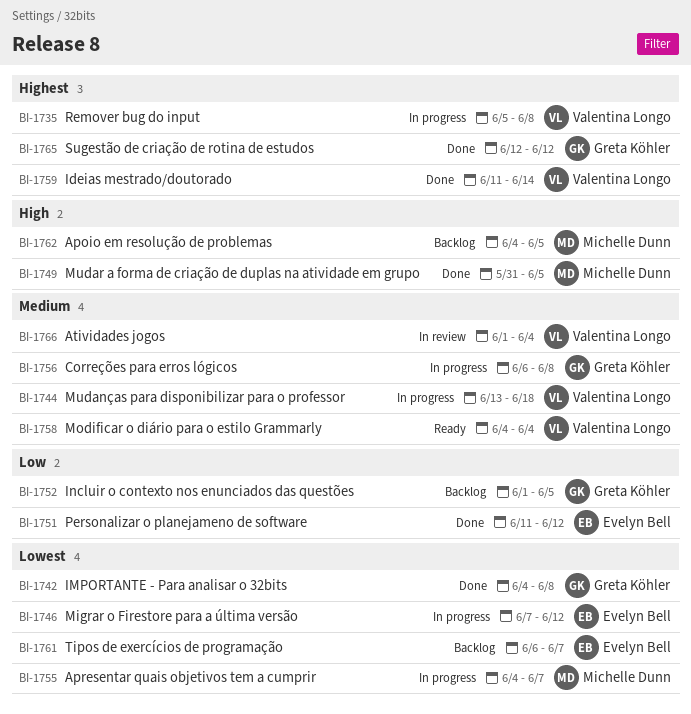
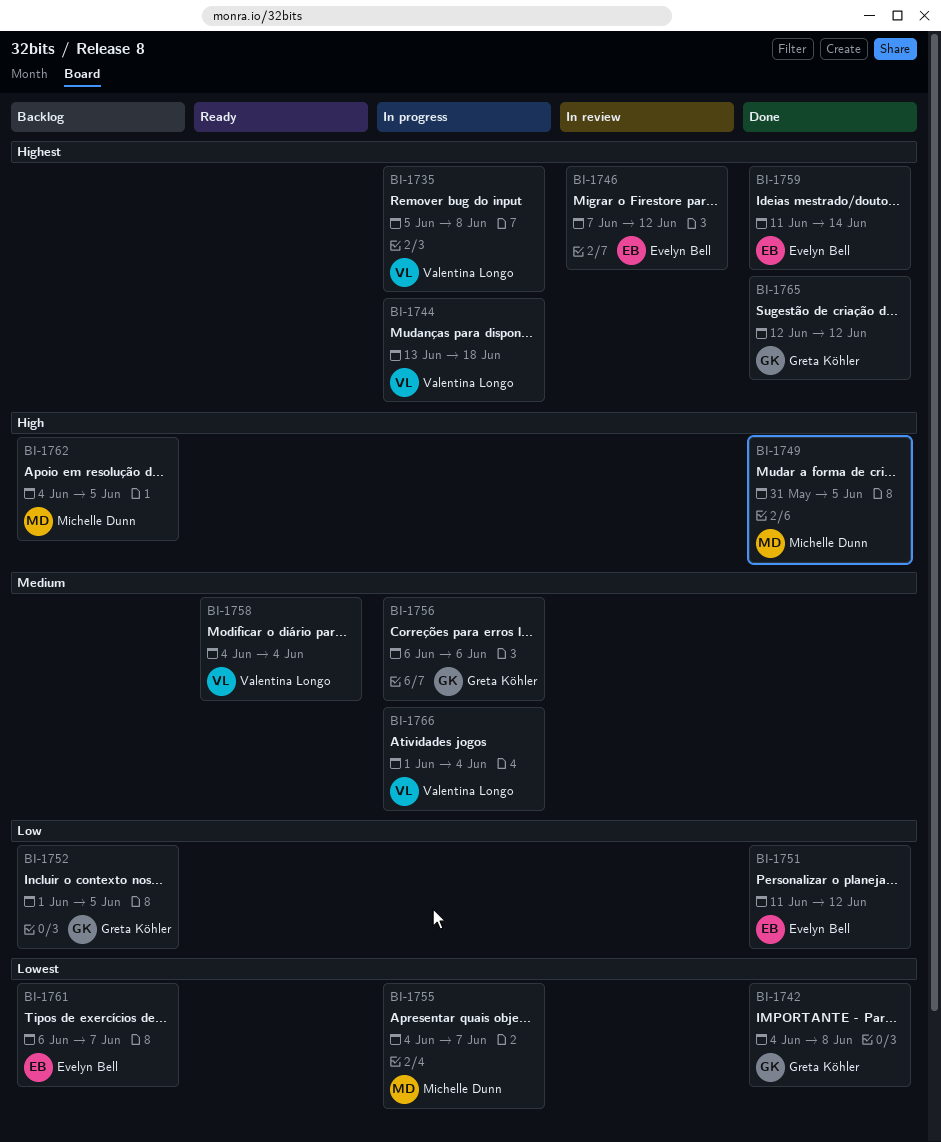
BI-1744, priority: Medium -> Highest
BI-1746, status: In progress -> In review
BI-1746, priority: Lowest -> Highest
BI-1756, due: Jun 8 -> Jun 6
BI-1759, owner: Valentina Longo -> Evelyn Bell
BI-1766, status: In review -> In progress

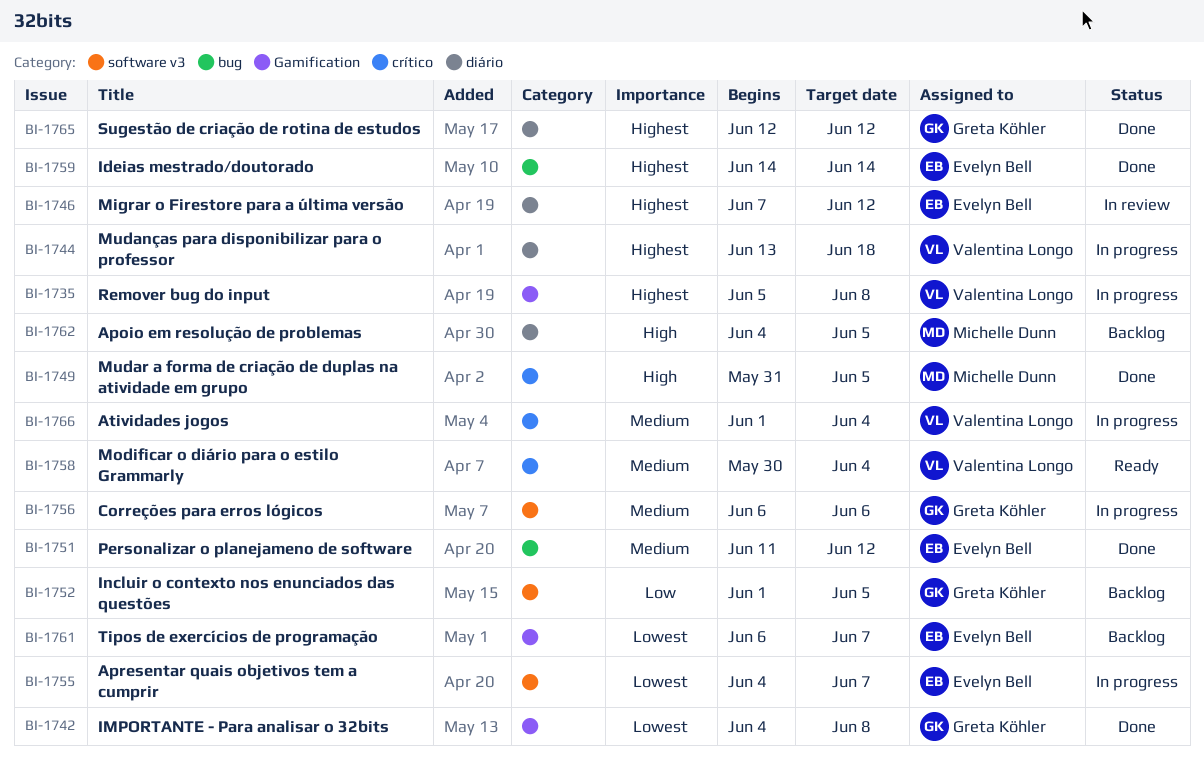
BI-1751, priority: Low -> Medium
BI-1755, owner: Michelle Dunn -> Evelyn Bell
BI-1758, start: Jun 4 -> May 30
BI-1759, start: Jun 11 -> Jun 14

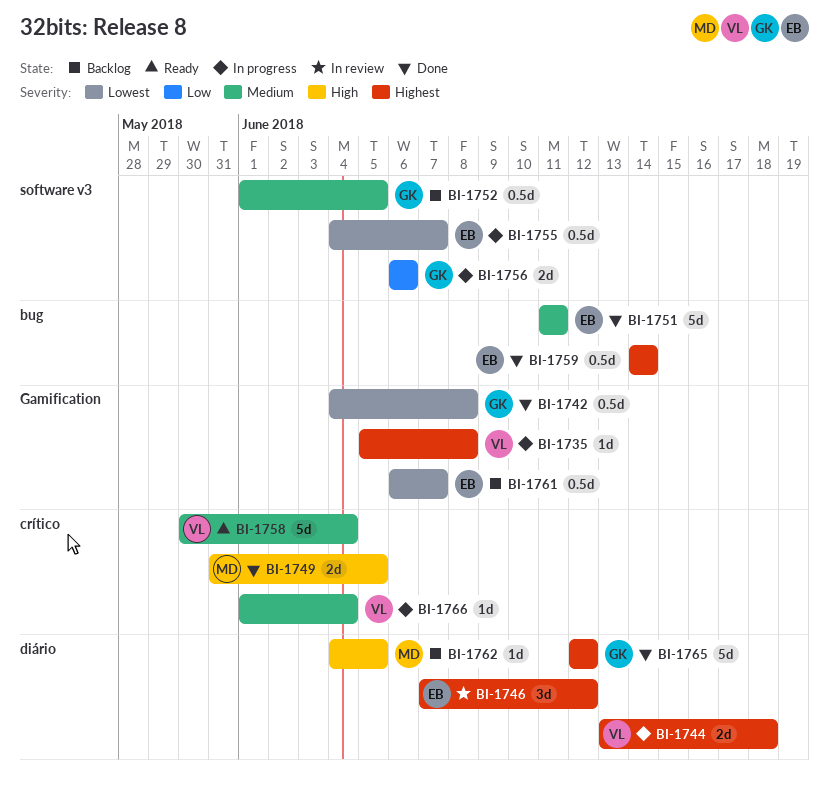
BI-1751, due: Jun 12 -> Jun 11
BI-1752, priority: Low -> Medium
BI-1756, priority: Medium -> Low

